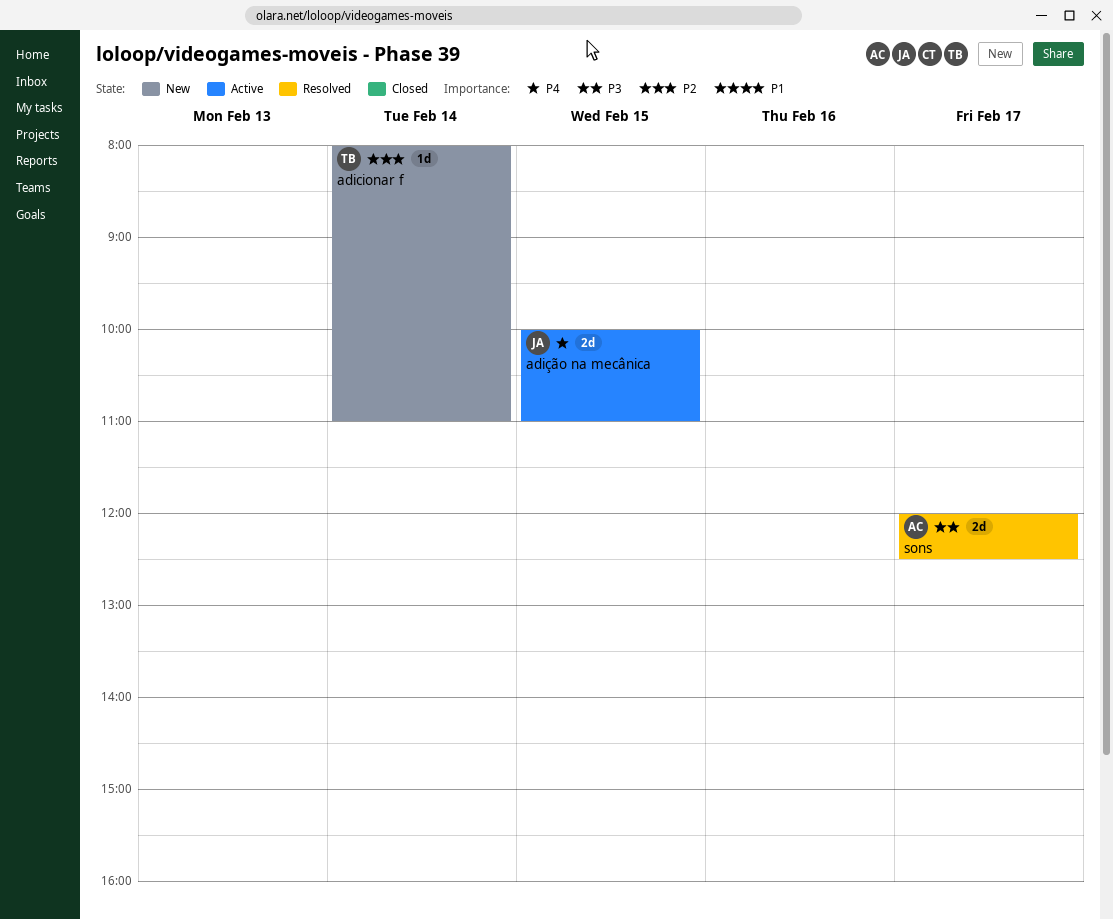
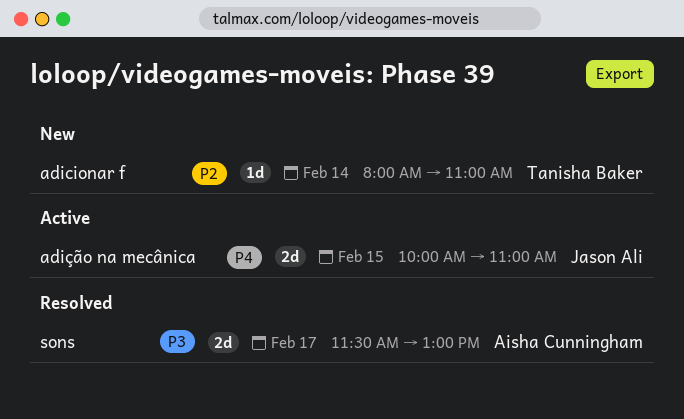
sons, begins: 12:00 -> 11:30
sons, ends: 12:30 -> 13:00

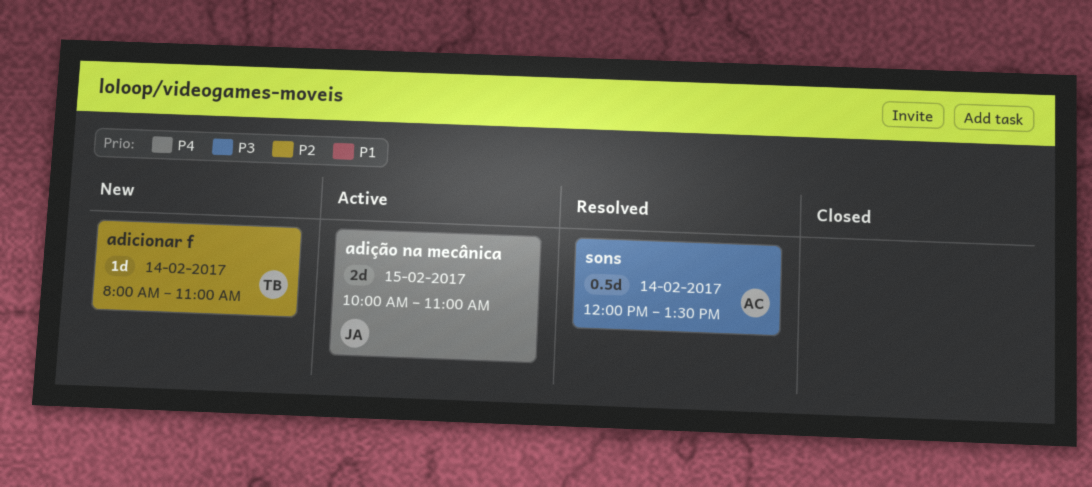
sons, estimate: 2d -> 0.5d
sons, day: Feb 17 -> Feb 14
sons, begins: 11:30 -> 12:00
sons, ends: 13:00 -> 13:30

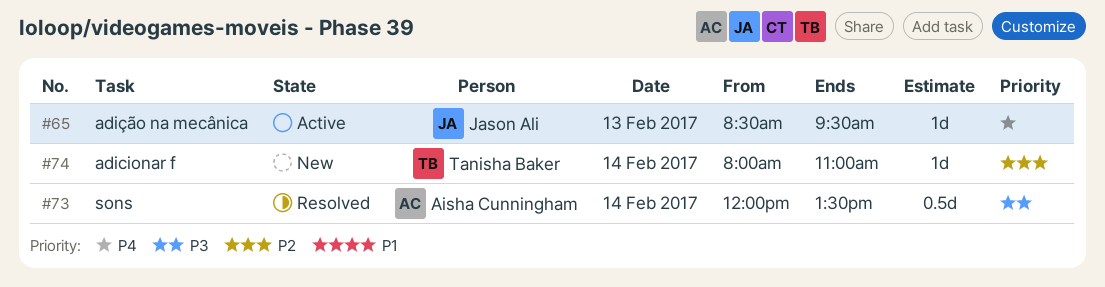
adição na mecânica, estimate: 2d -> 1d
adição na mecânica, day: Feb 15 -> Feb 13
adição na mecânica, begins: 10:00 -> 08:30
adição na mecânica, ends: 11:00 -> 09:30

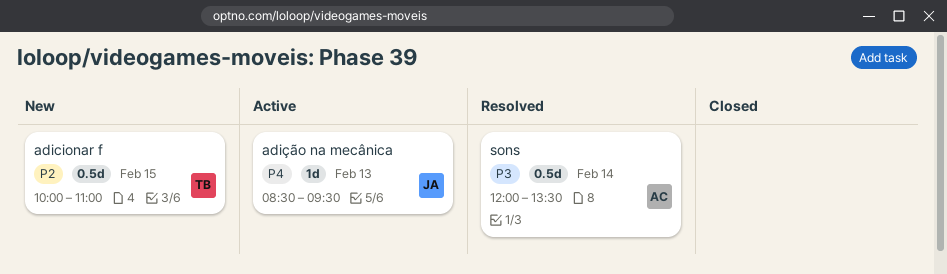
adicionar f, estimate: 1d -> 0.5d
adicionar f, day: Feb 14 -> Feb 15
adicionar f, begins: 08:00 -> 10:00

